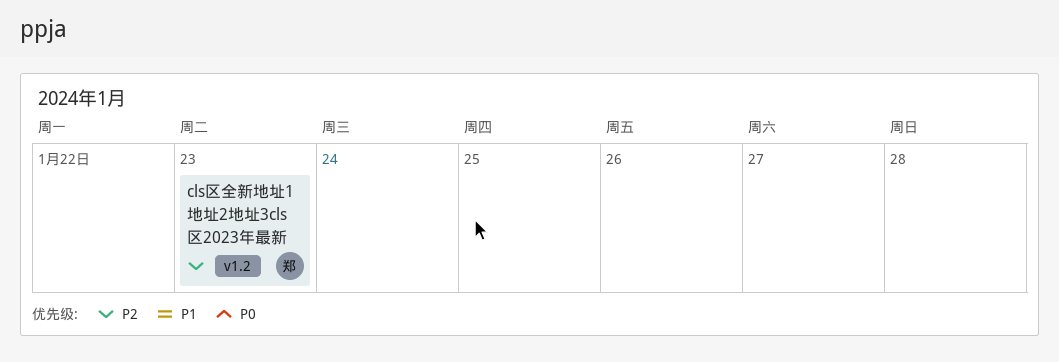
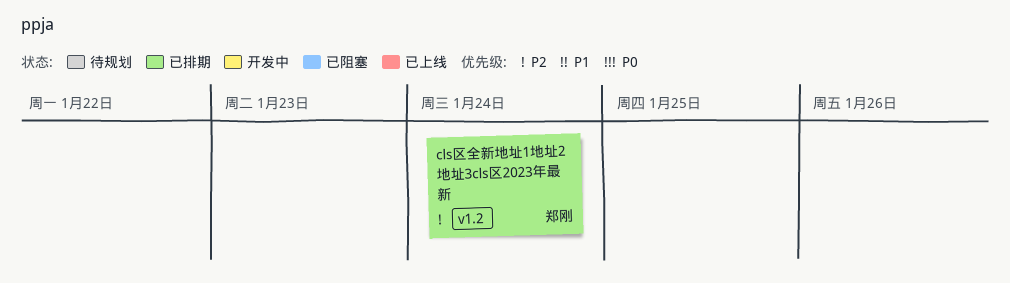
cls区全新地址1地址2地址3cls区2023年最新, due: Jan 23 -> Jan 24

